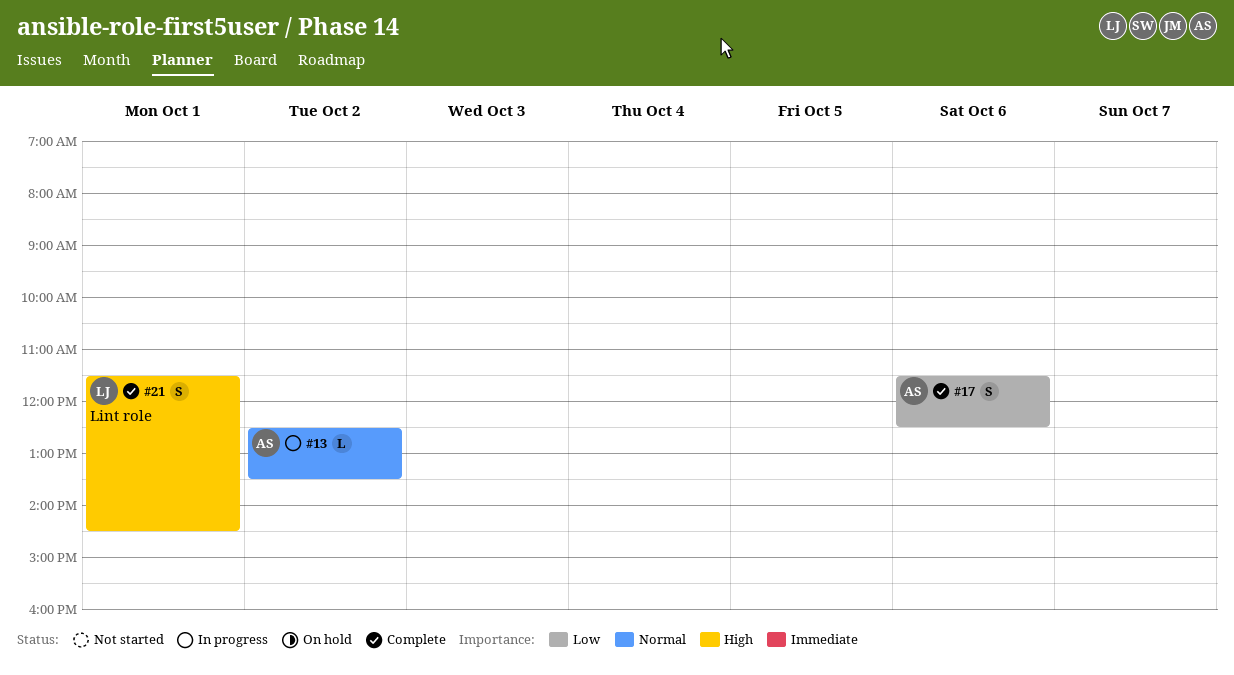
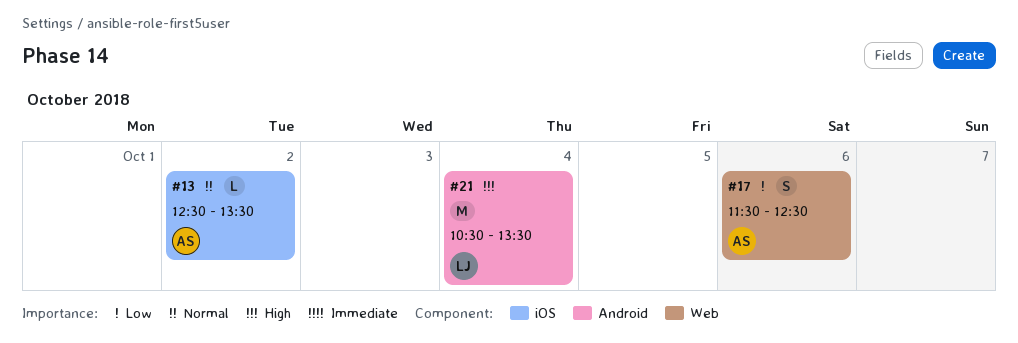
#21, estimate: S -> M
#21, day: Oct 1 -> Oct 4
#21, begins: 11:30 -> 10:30
#21, ends: 14:30 -> 13:30

